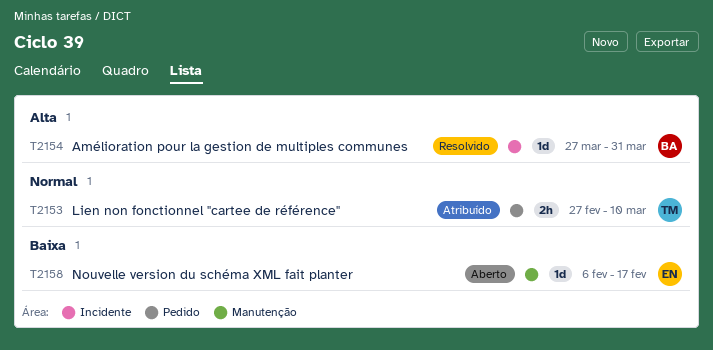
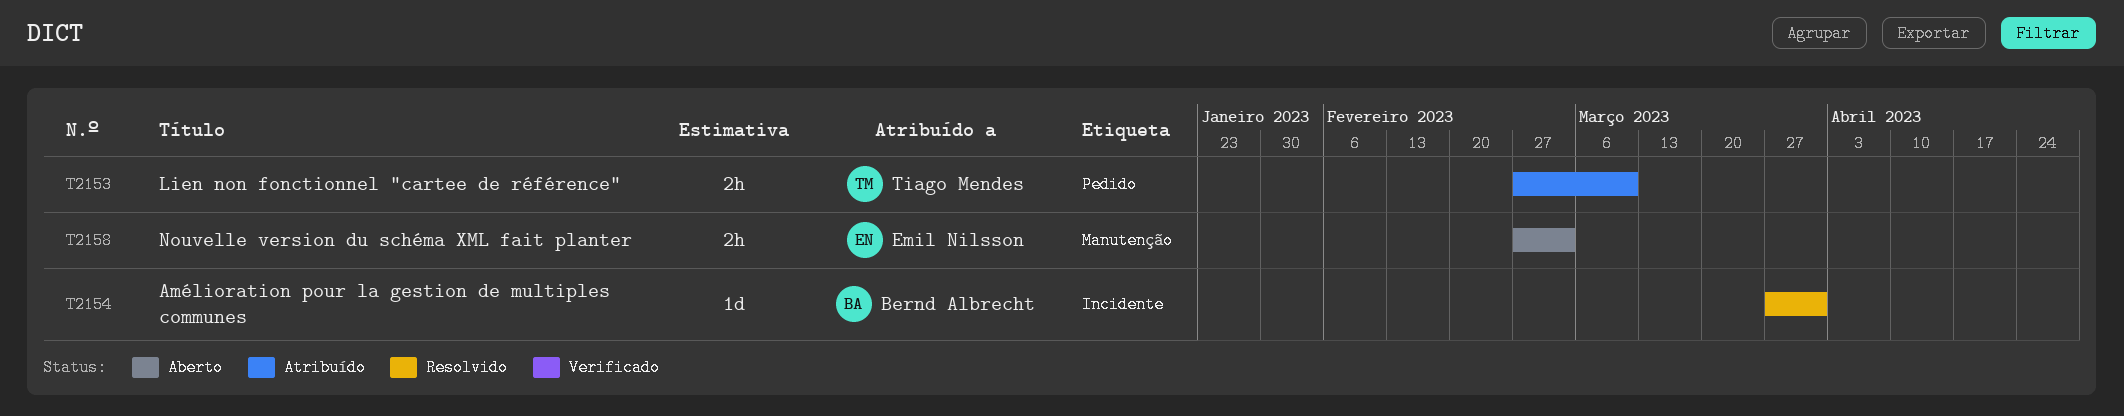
T2158, estimate: 1d -> 2h
T2158, start: Feb 6 -> Feb 27
T2158, due: Feb 17 -> Mar 3

